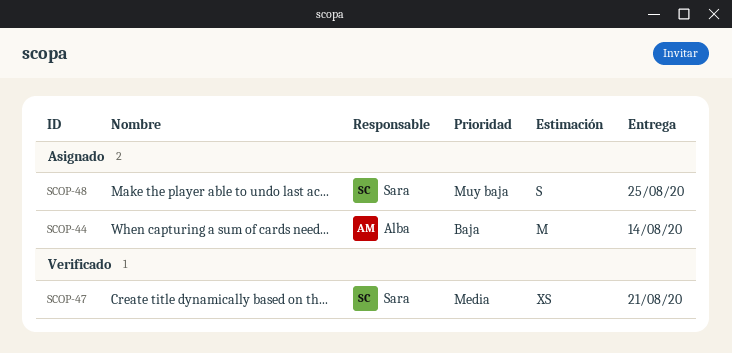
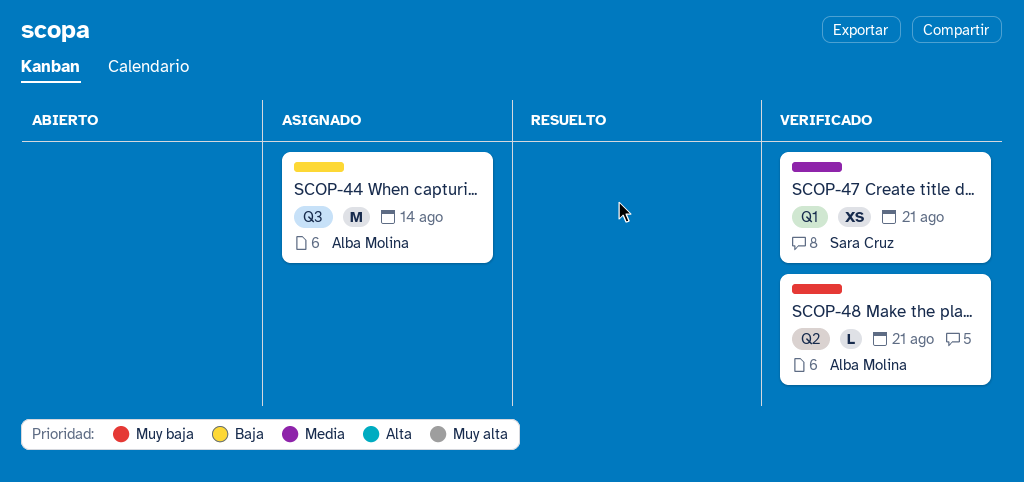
SCOP-48, status: Asignado -> Verificado
SCOP-48, owner: Sara Cruz -> Alba Molina
SCOP-48, estimate: S -> L
SCOP-48, due: Aug 25 -> Aug 21

